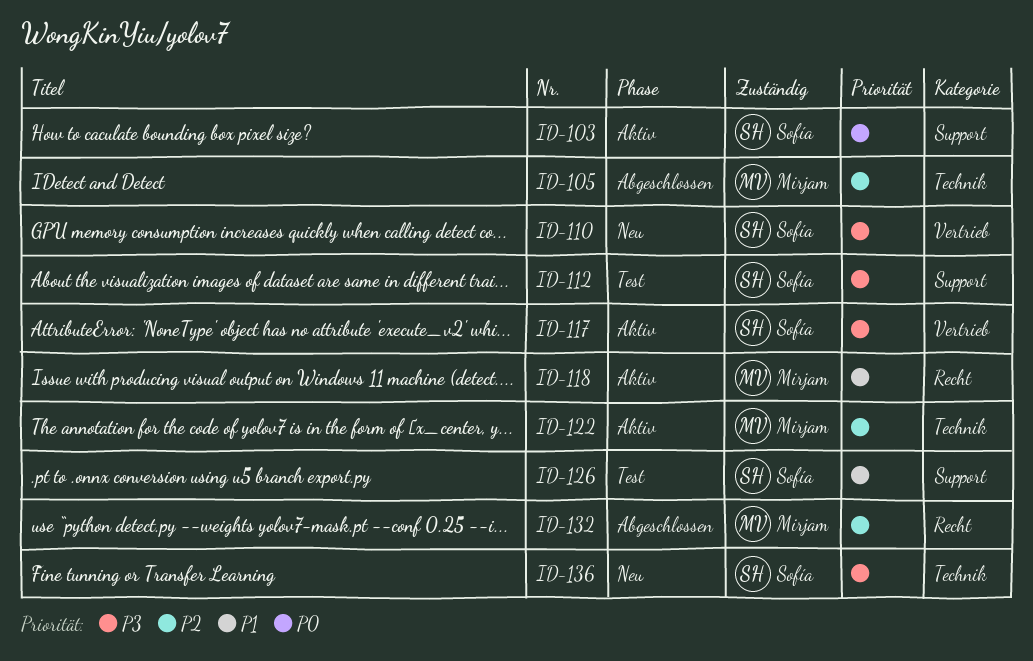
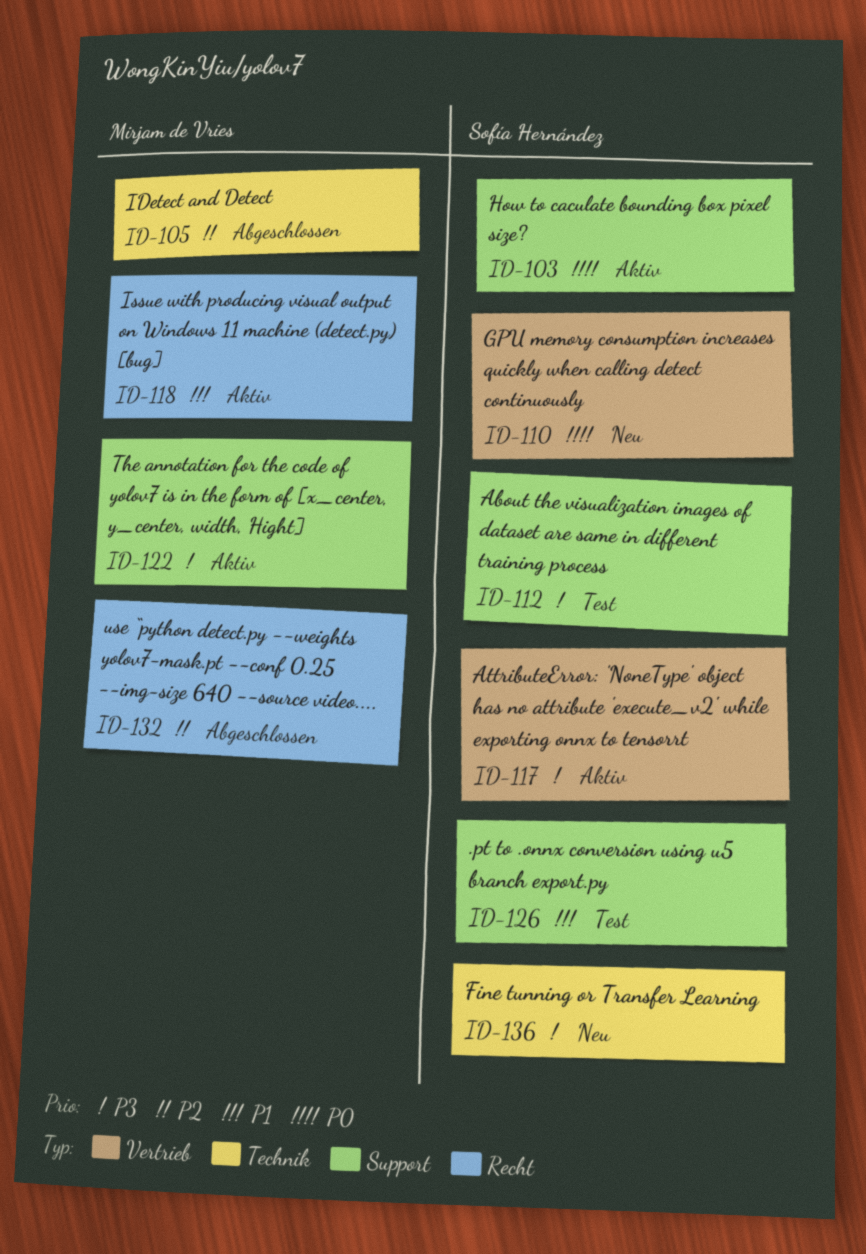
ID-110, priority: P3 -> P0
ID-122, priority: P2 -> P3
ID-122, label: Technik -> Support

